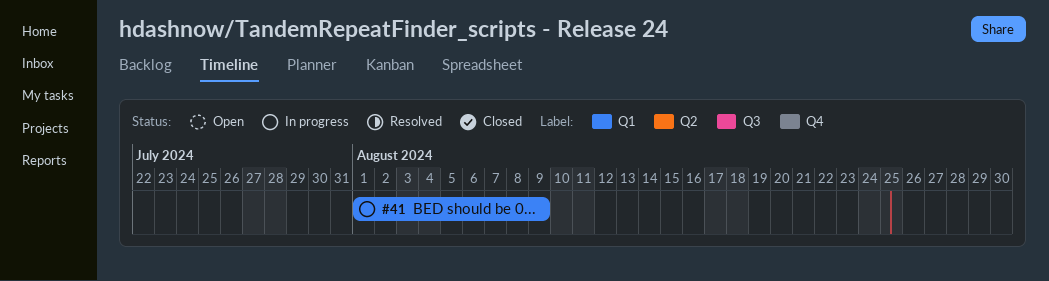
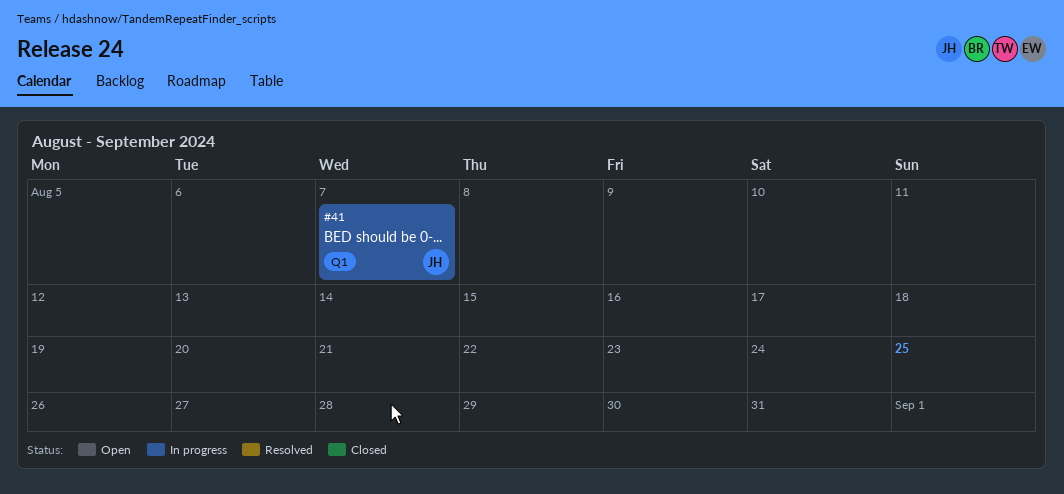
#41, due: Aug 9 -> Aug 7

